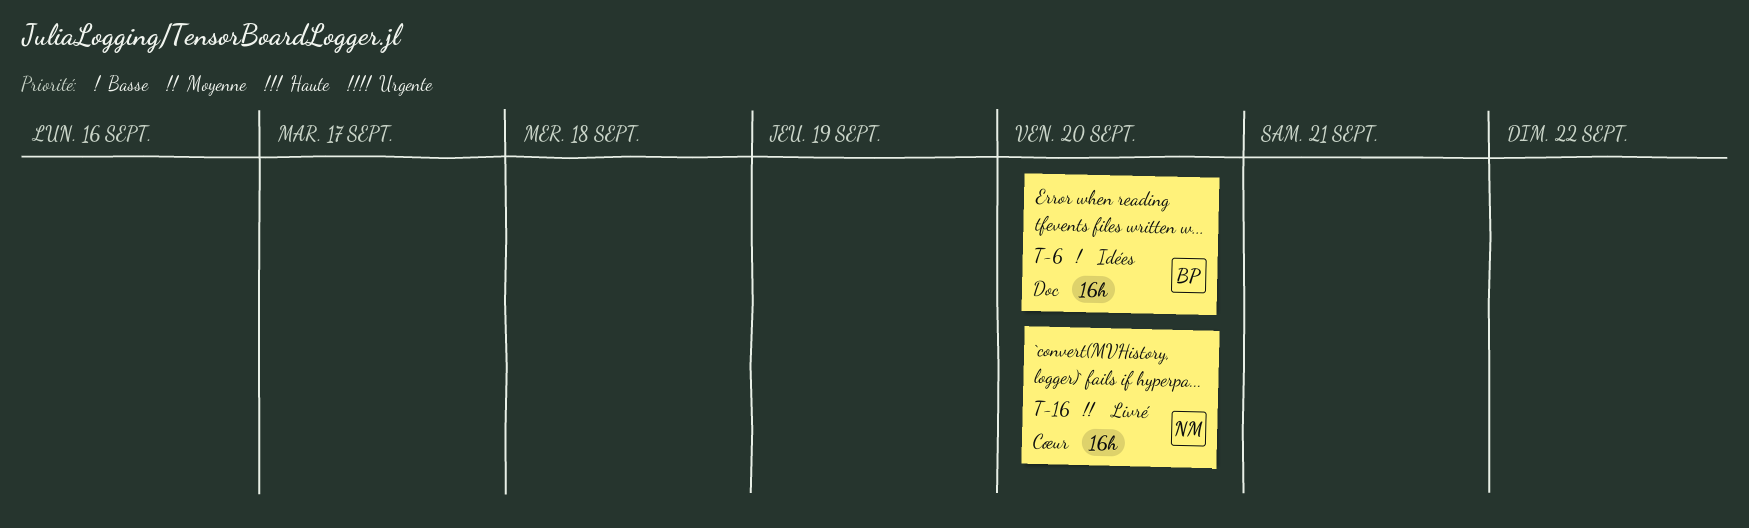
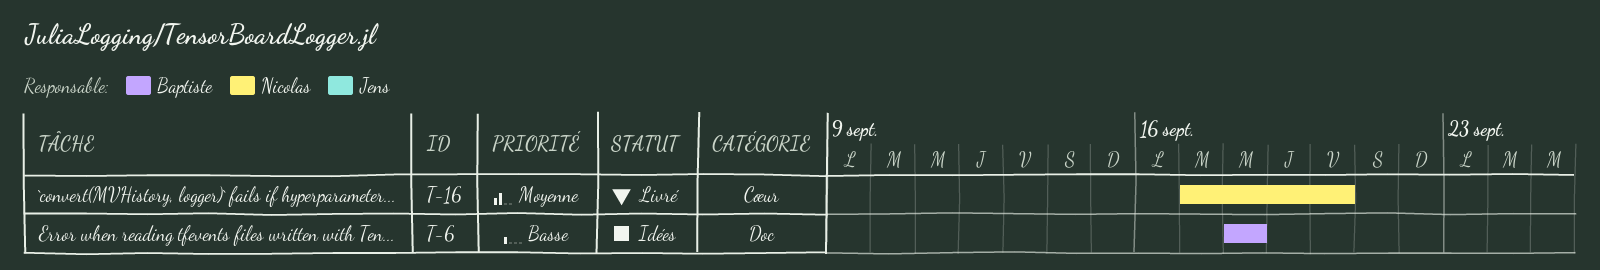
T-6, due: Sep 20 -> Sep 18

